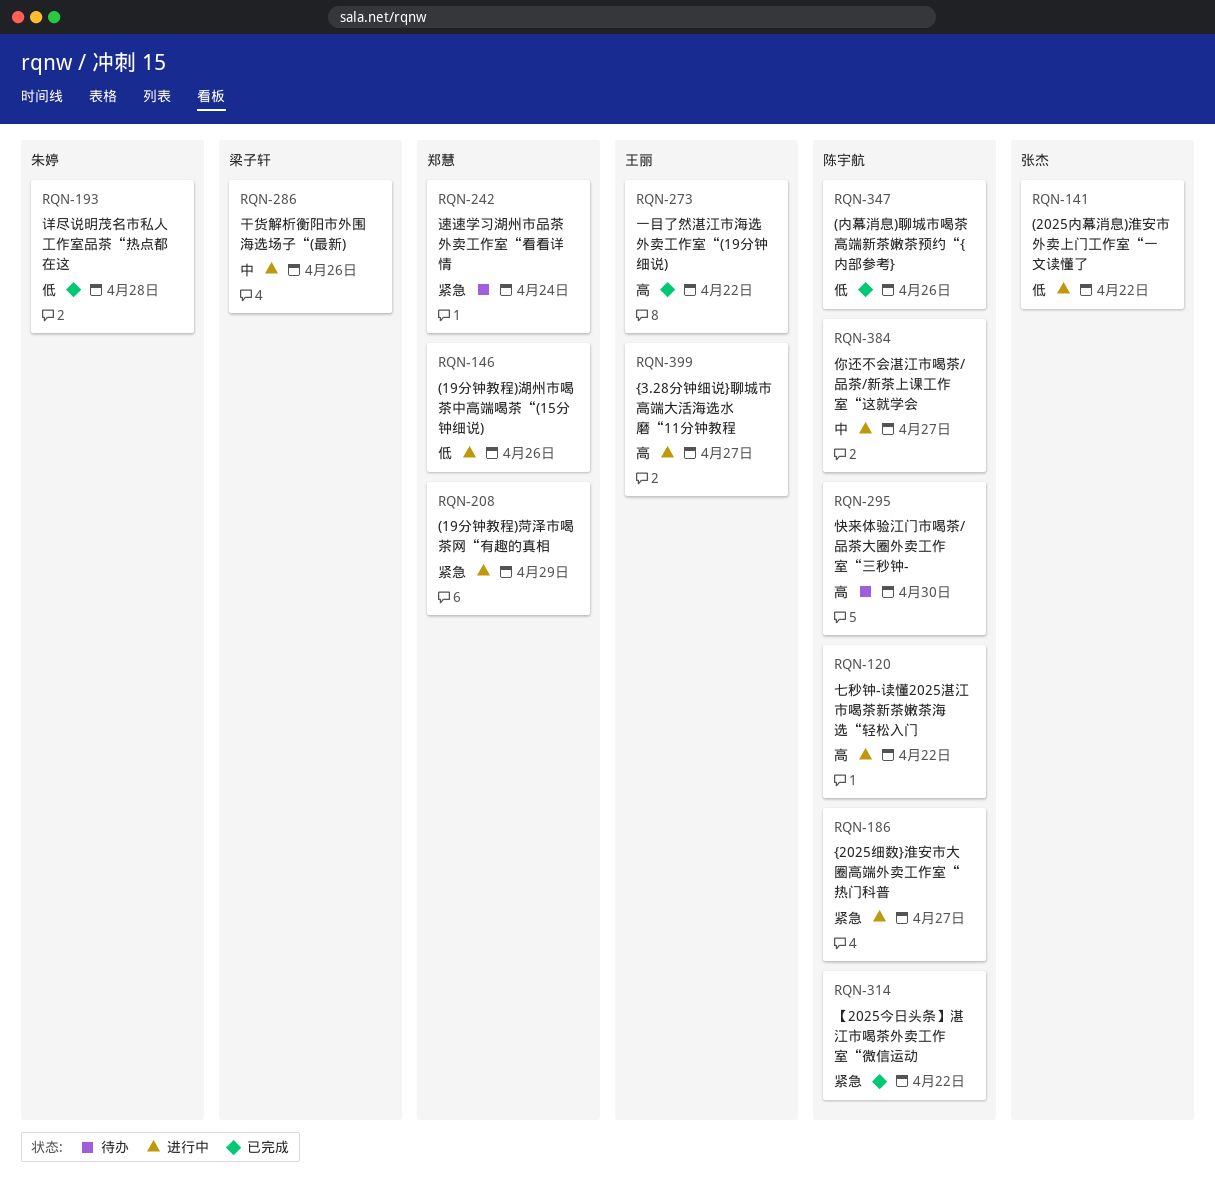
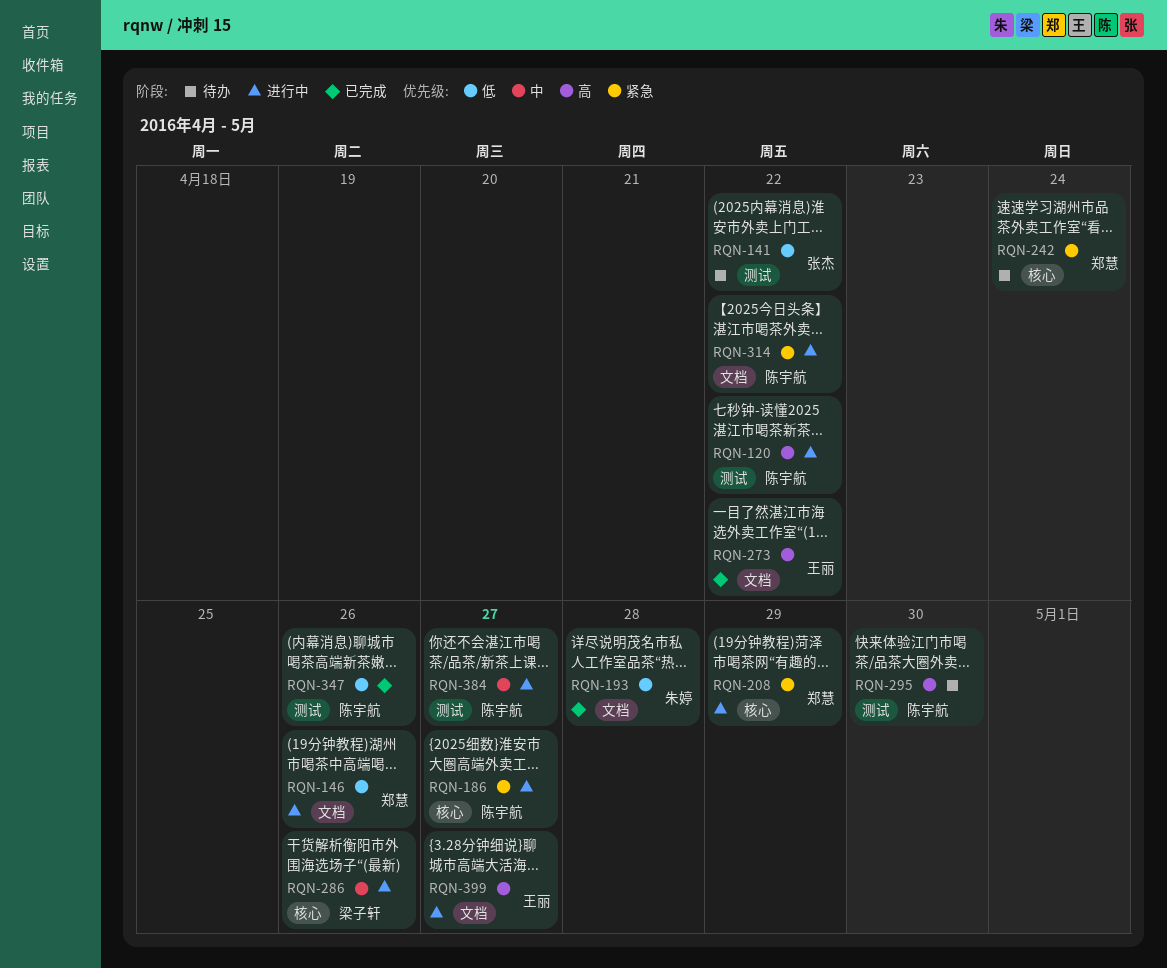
RQN-141, status: 进行中 -> 待办
RQN-314, status: 已完成 -> 进行中

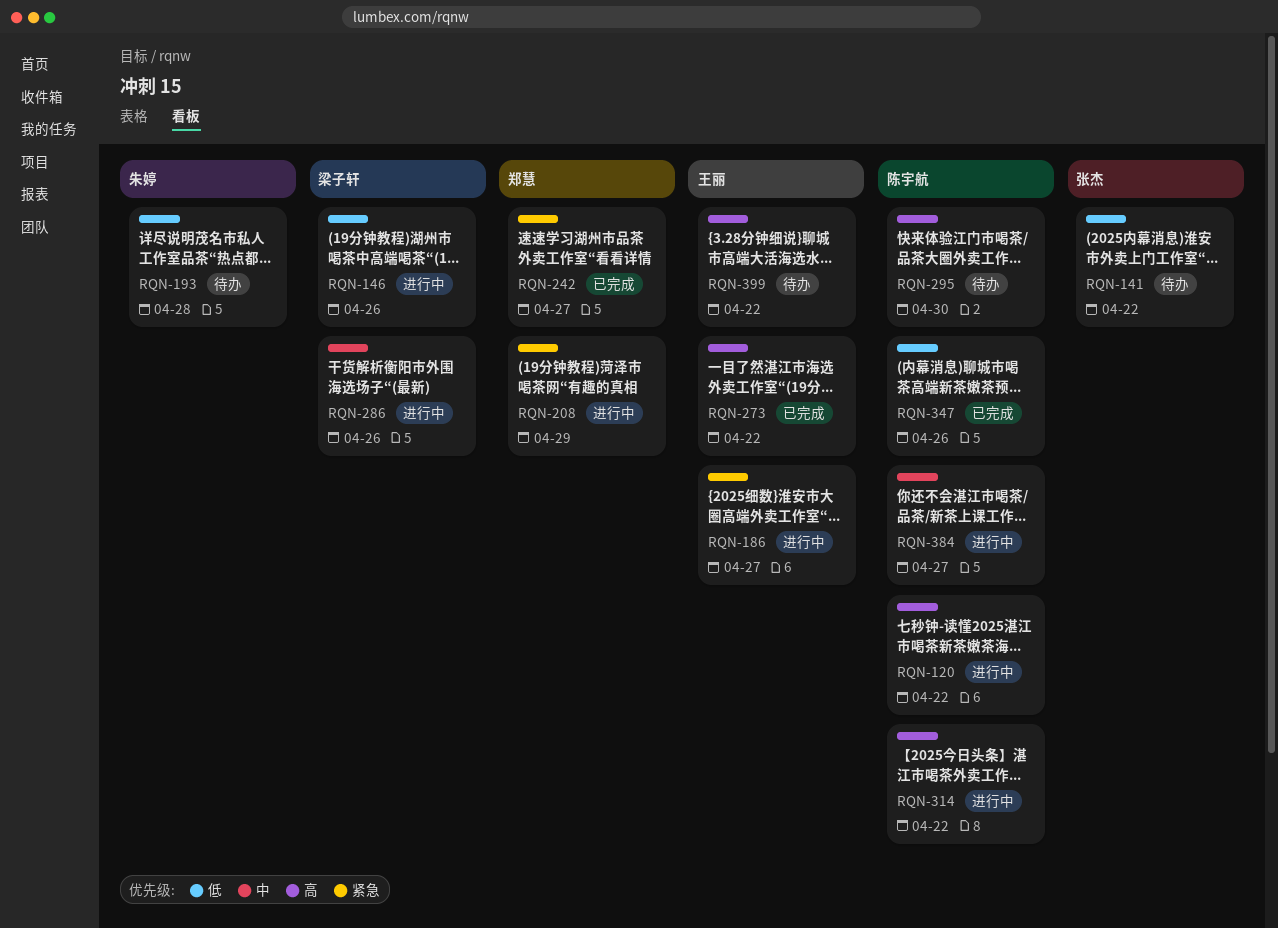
RQN-146, owner: 郑慧 -> 梁子轩
RQN-186, owner: 陈宇航 -> 王丽
RQN-193, status: 已完成 -> 待办
RQN-242, status: 待办 -> 已完成
RQN-242, due: Apr 24 -> Apr 27
RQN-314, priority: 紧急 -> 高
RQN-399, status: 进行中 -> 待办
RQN-399, due: Apr 27 -> Apr 22

